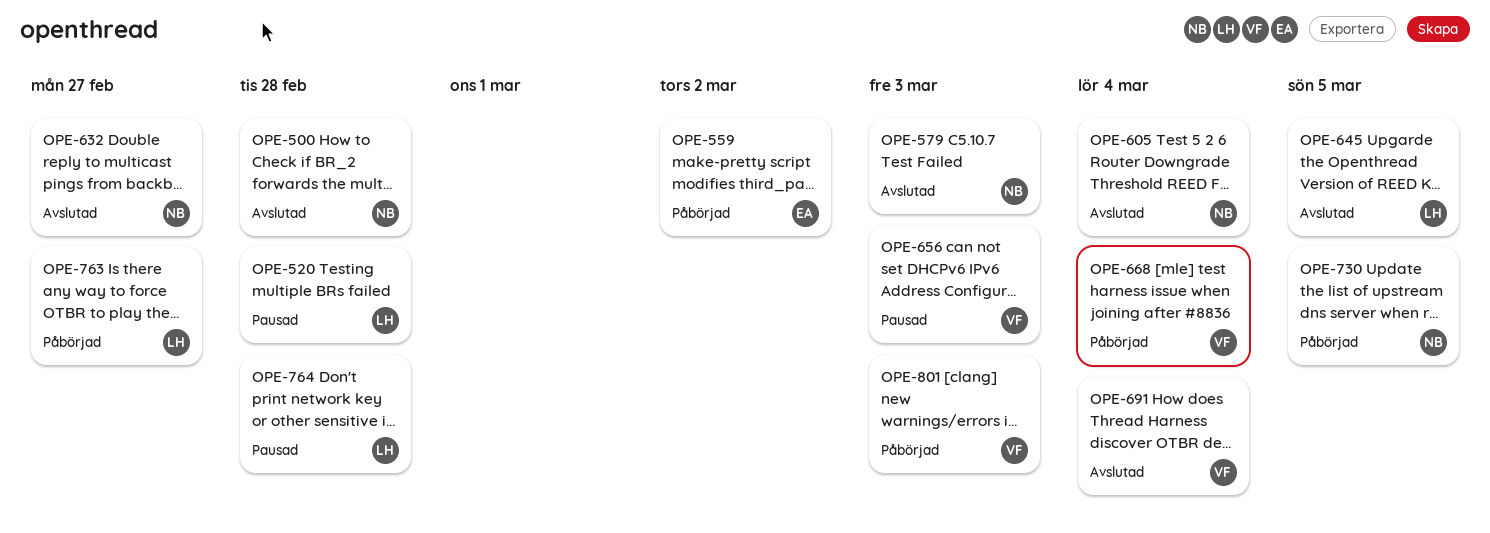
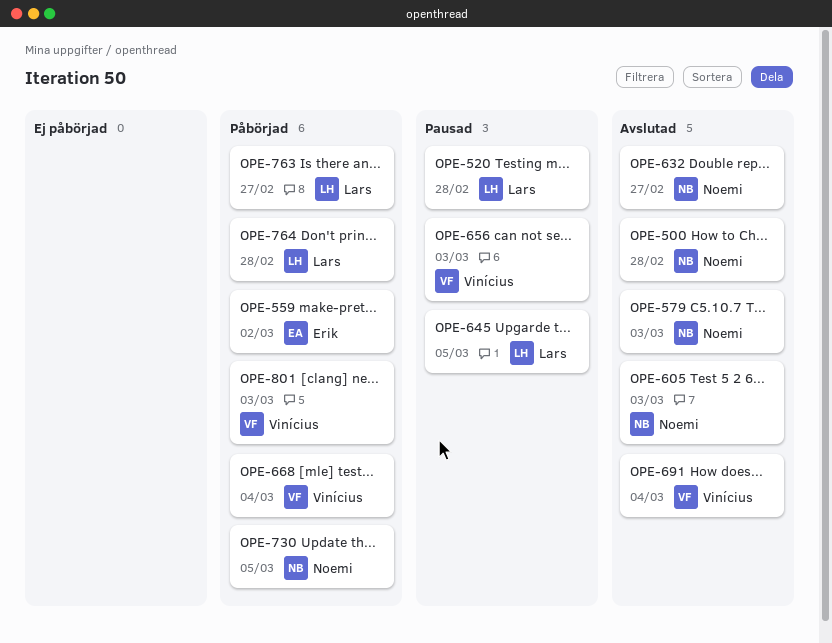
OPE-605, due: Mar 4 -> Mar 3
OPE-645, status: Avslutad -> Pausad
OPE-764, status: Pausad -> Påbörjad

